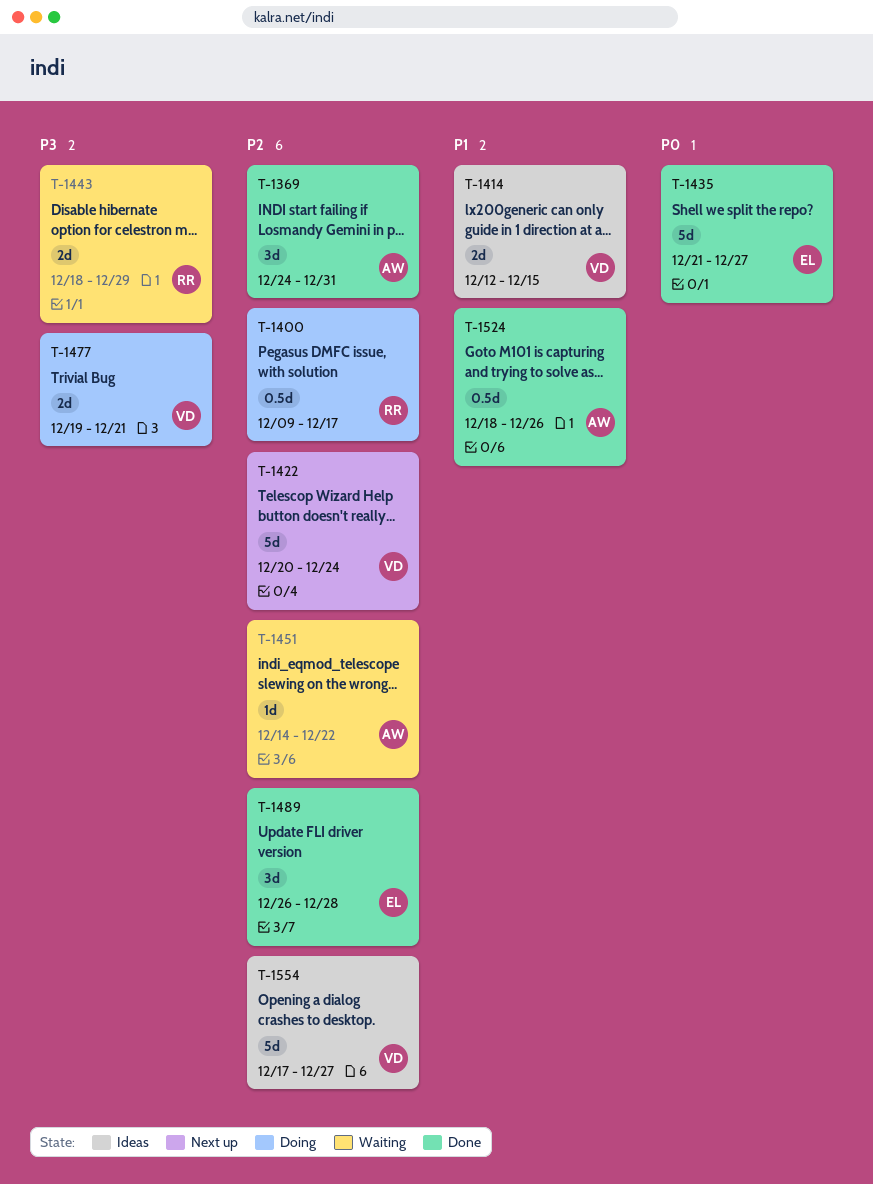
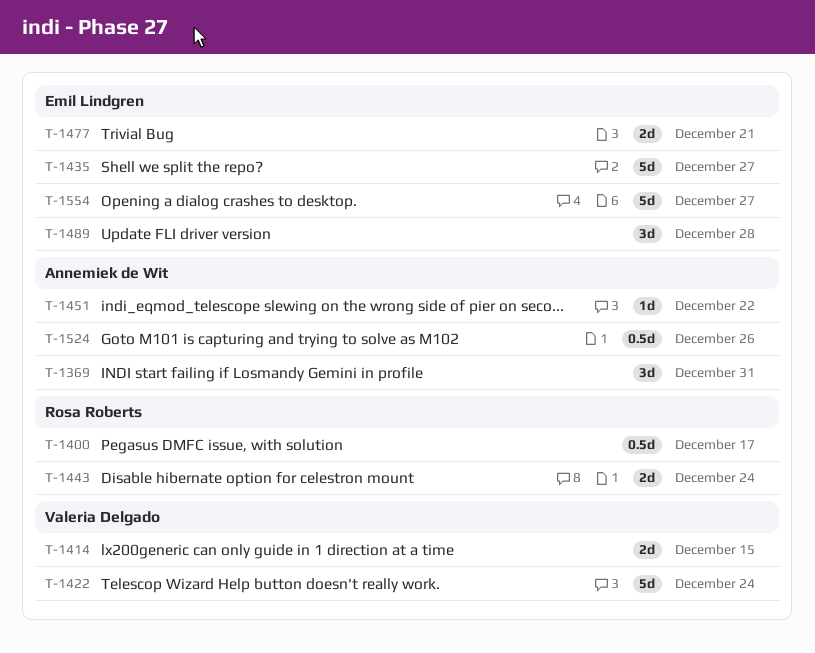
T-1443, due: Dec 29 -> Dec 24
T-1477, owner: Valeria Delgado -> Emil Lindgren
T-1554, owner: Valeria Delgado -> Emil Lindgren

